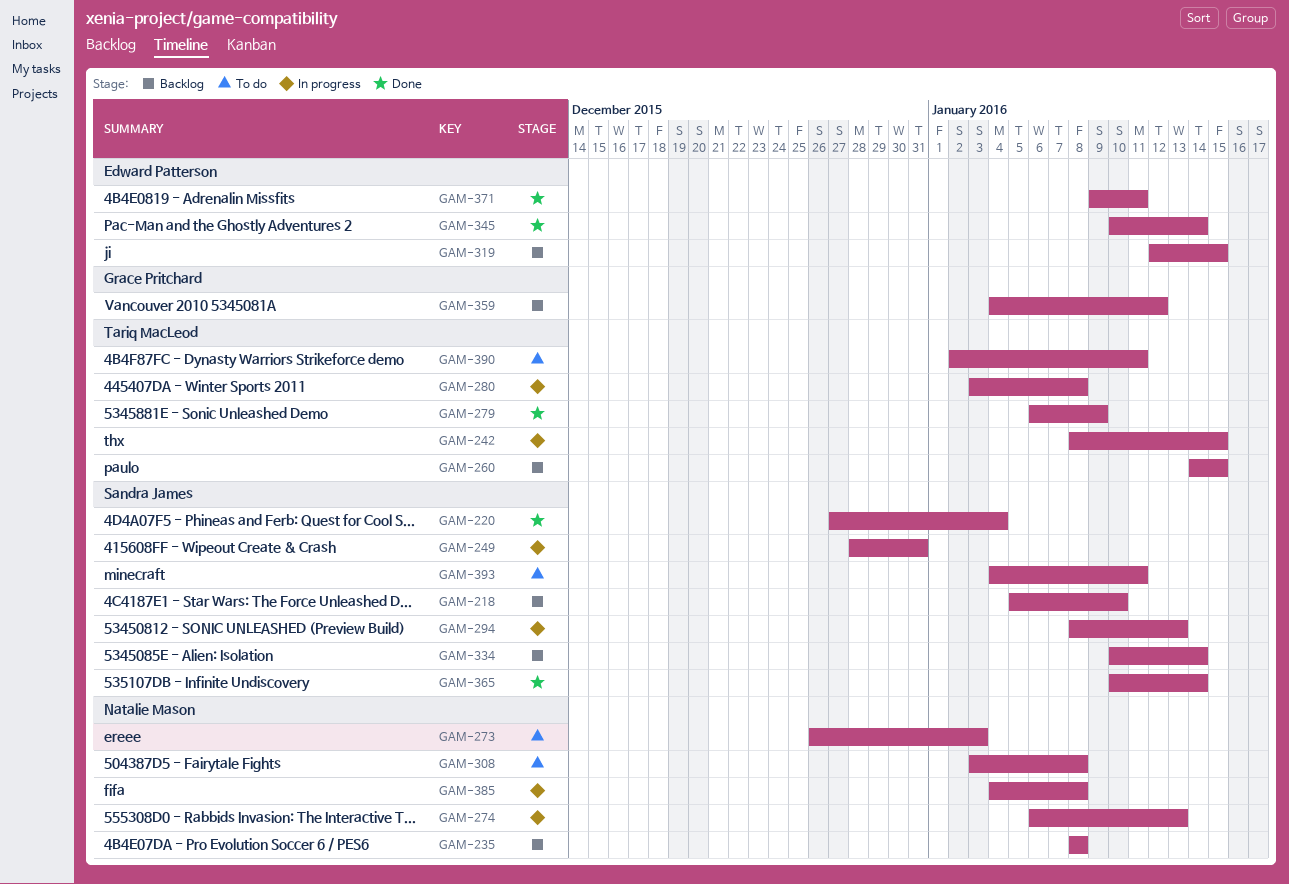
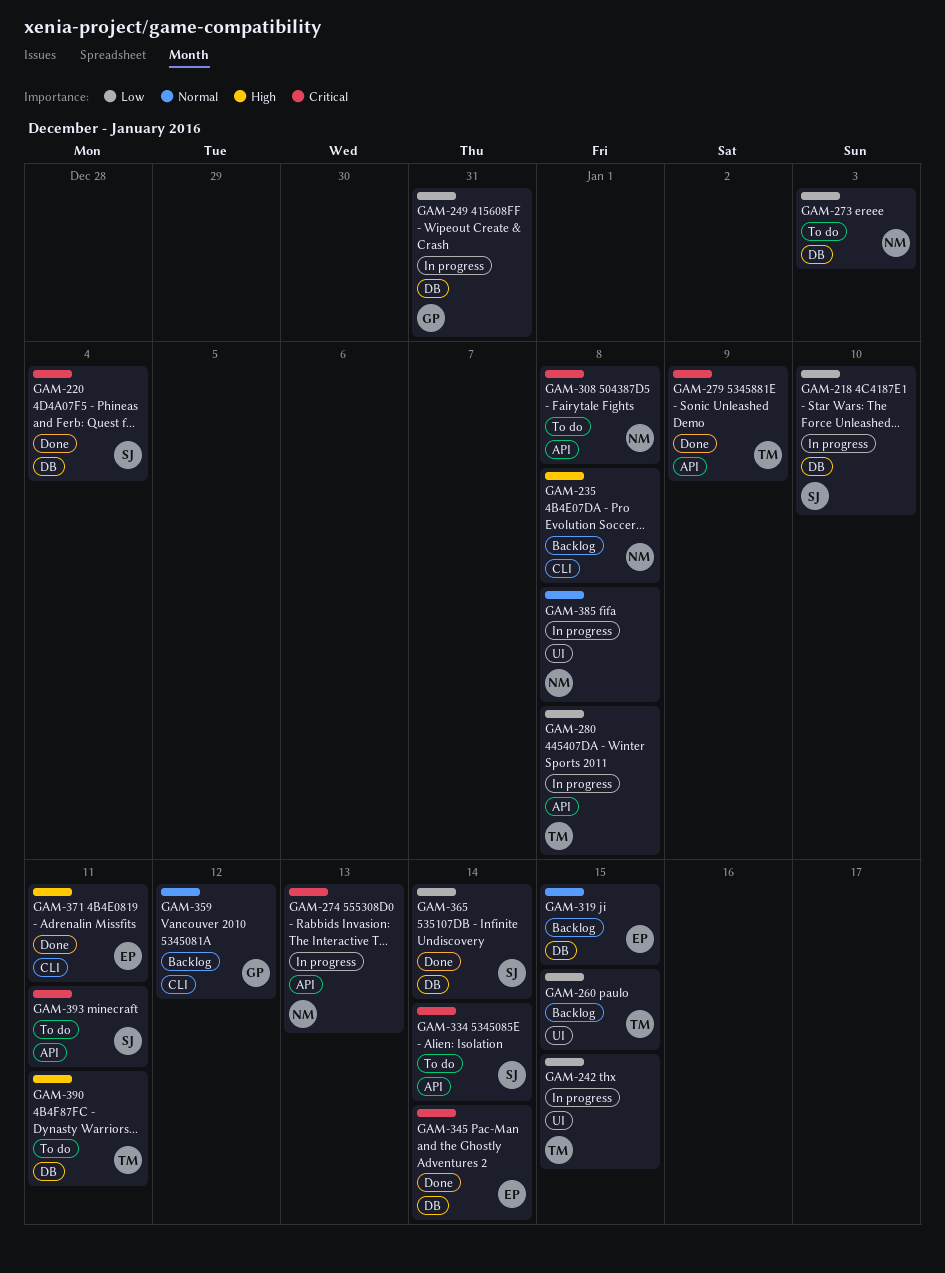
GAM-218, status: Backlog -> In progress
GAM-249, owner: Sandra James -> Grace Pritchard
GAM-294: present -> none
GAM-334, status: Backlog -> To do

